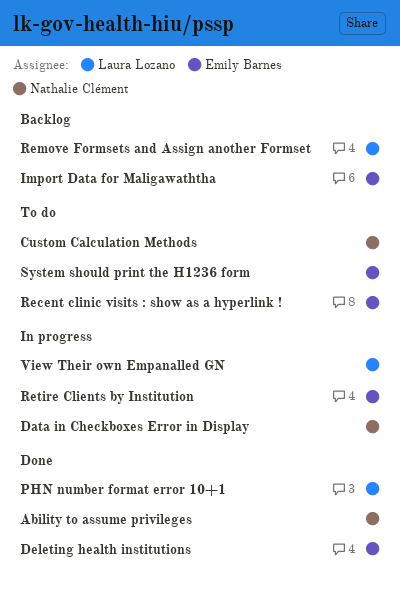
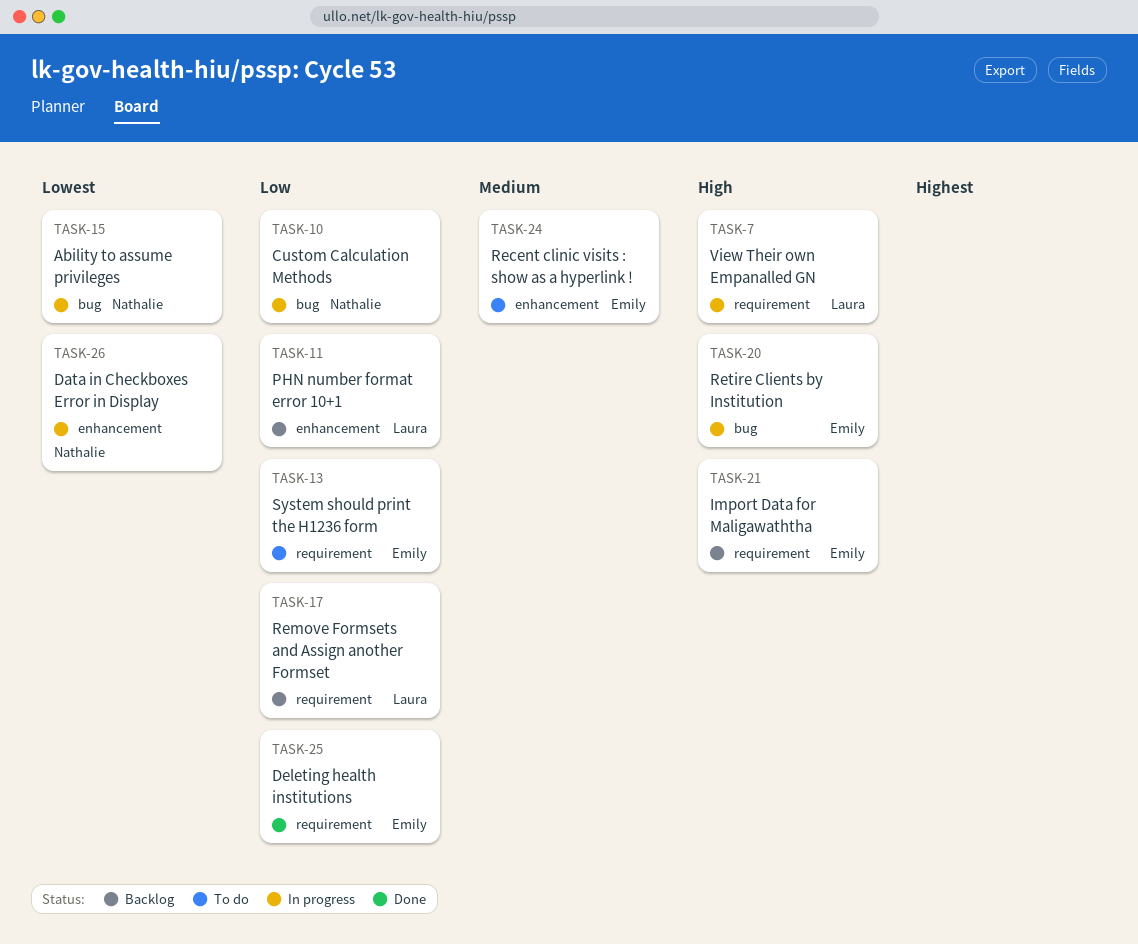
Ability to assume privileges, status: Done -> In progress
Custom Calculation Methods, status: To do -> In progress
PHN number format error 10+1, status: Done -> Backlog

